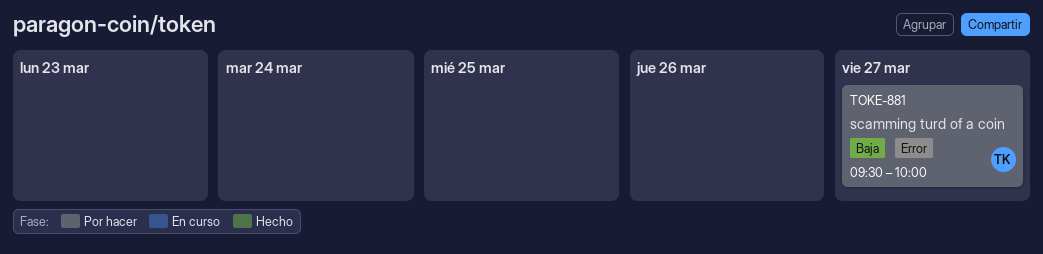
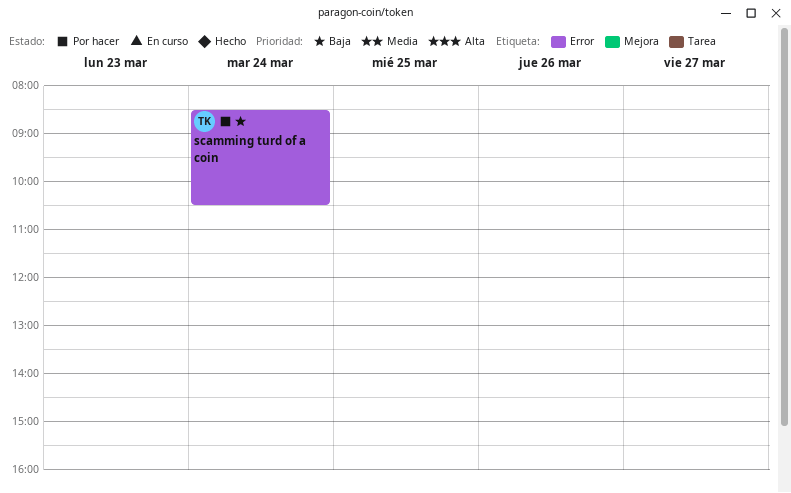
scamming turd of a coin, day: Mar 27 -> Mar 24
scamming turd of a coin, begins: 09:30 -> 08:30
scamming turd of a coin, ends: 10:00 -> 10:30

